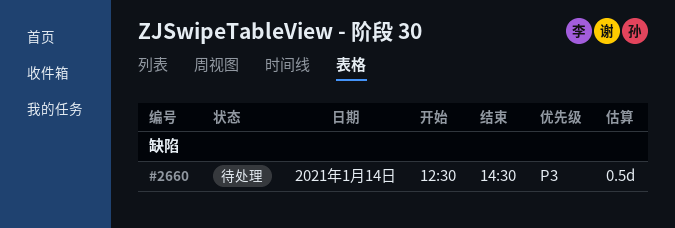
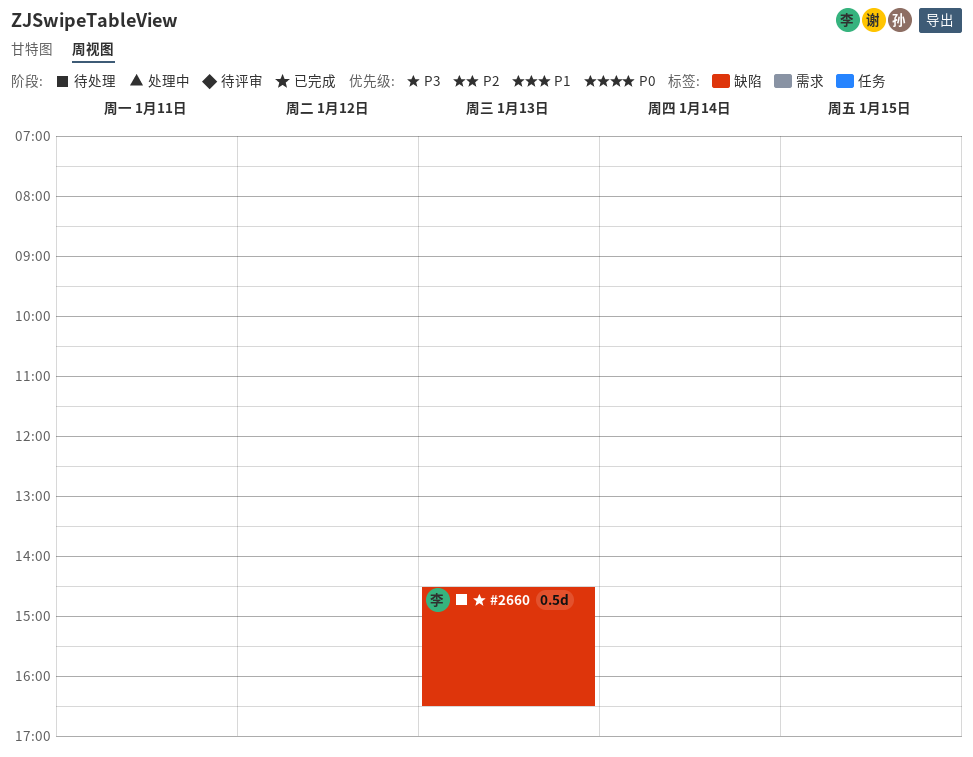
#2660, day: Jan 14 -> Jan 13
#2660, begins: 12:30 -> 14:30
#2660, ends: 14:30 -> 16:30

